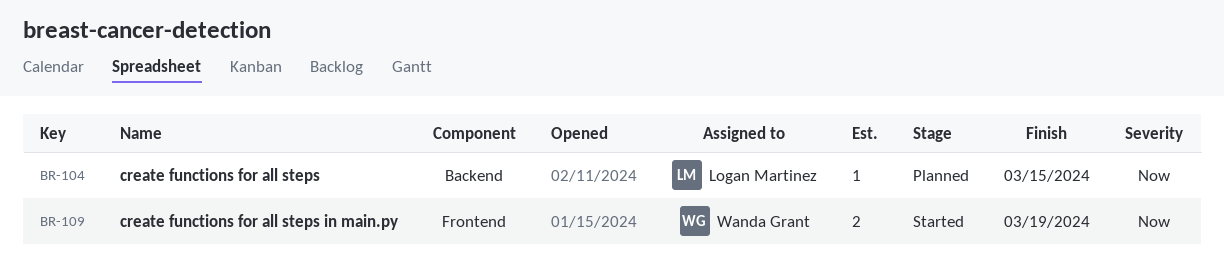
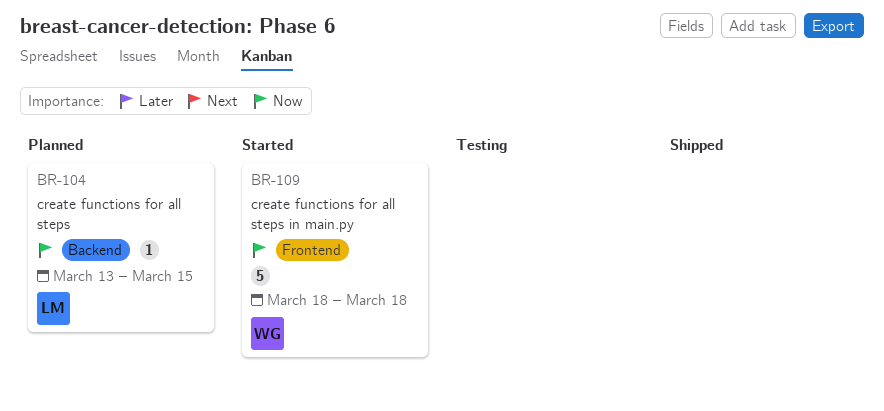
BR-109, estimate: 2 -> 5
BR-109, due: Mar 19 -> Mar 18

